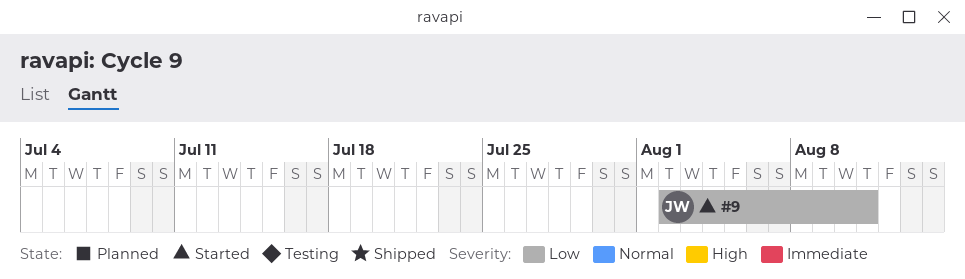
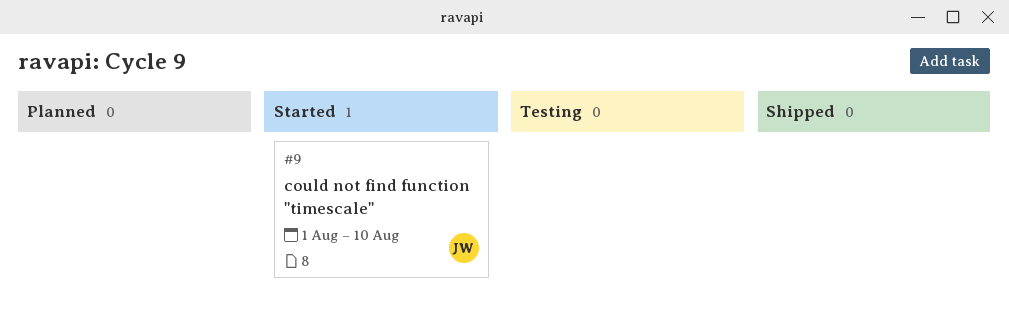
#9, start: Aug 2 -> Aug 1
#9, due: Aug 11 -> Aug 10

